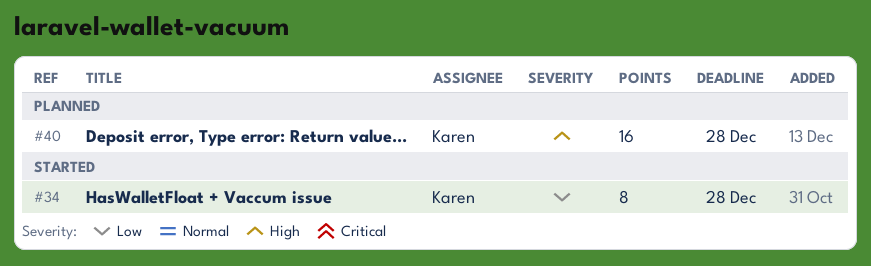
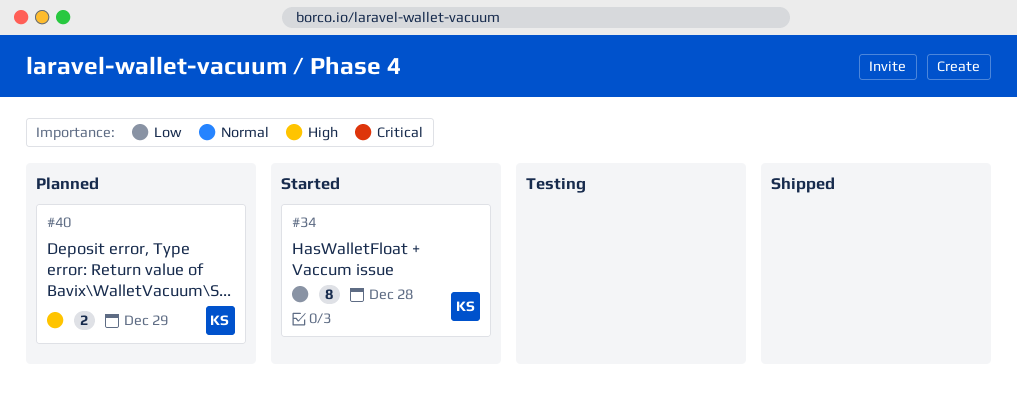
#40, estimate: 16 -> 2
#40, due: Dec 28 -> Dec 29

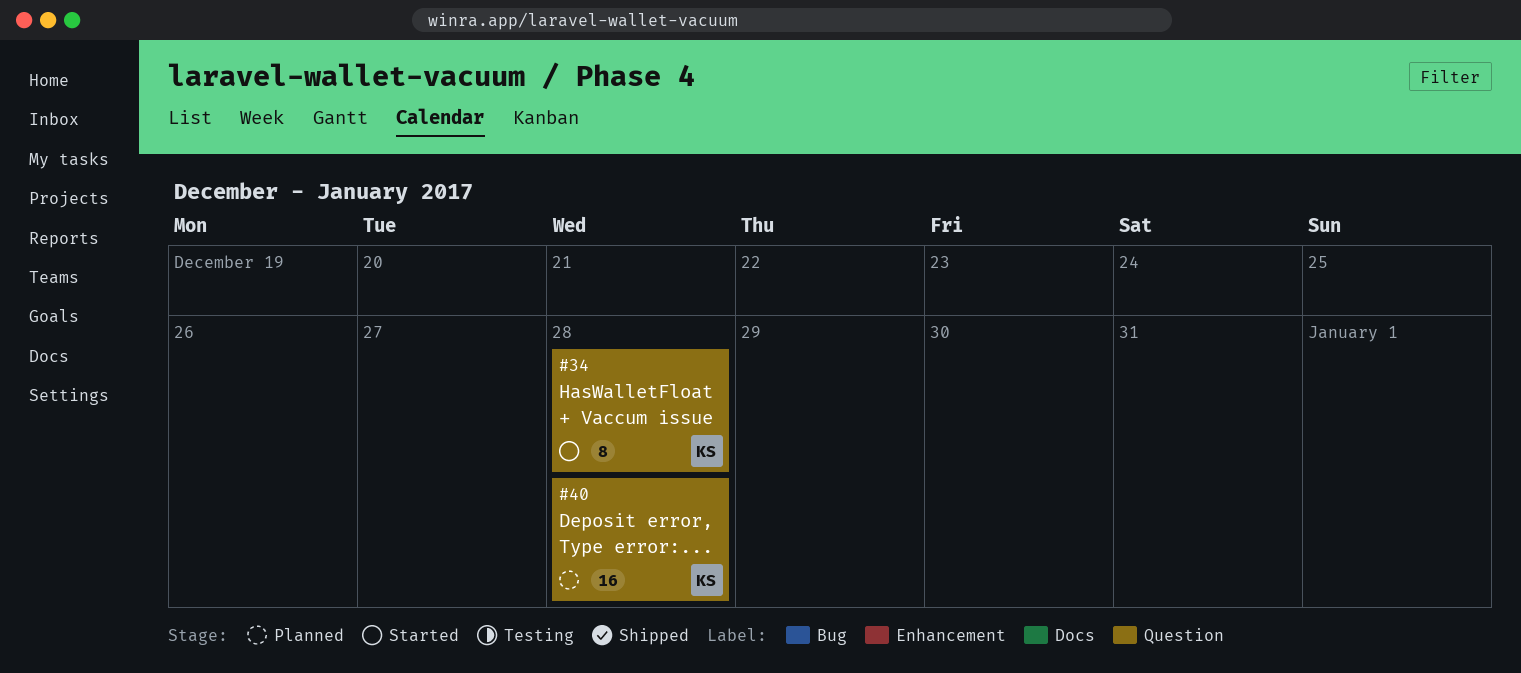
#40, estimate: 2 -> 16
#40, due: Dec 29 -> Dec 28

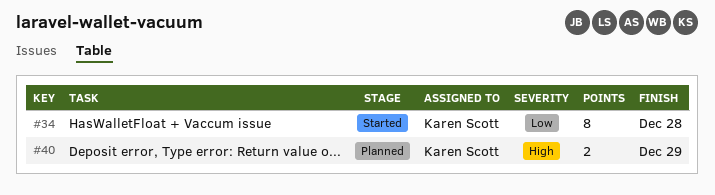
#40, estimate: 16 -> 2
#40, due: Dec 28 -> Dec 29

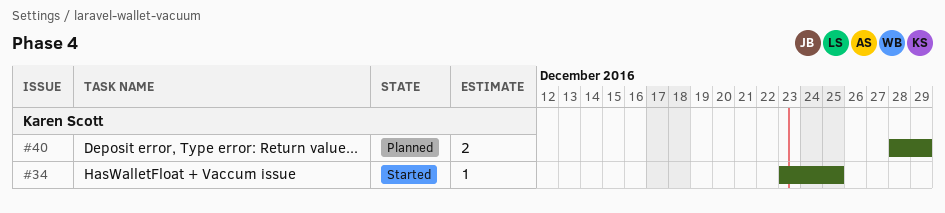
#34, estimate: 8 -> 1
#34, due: Dec 28 -> Dec 25

